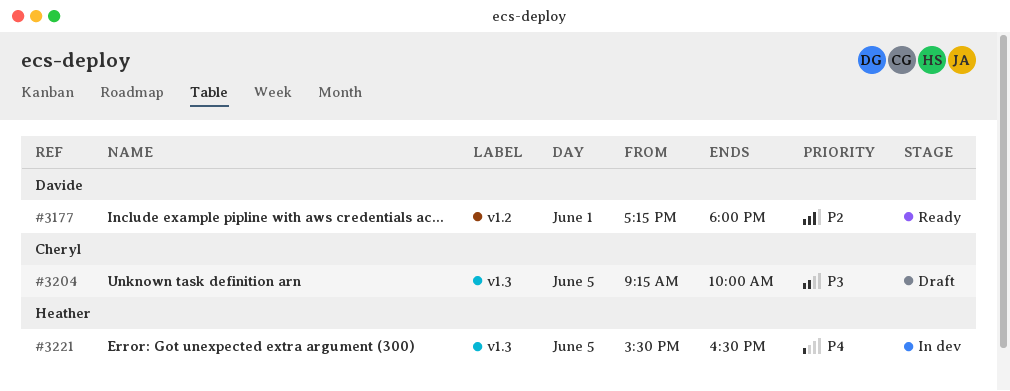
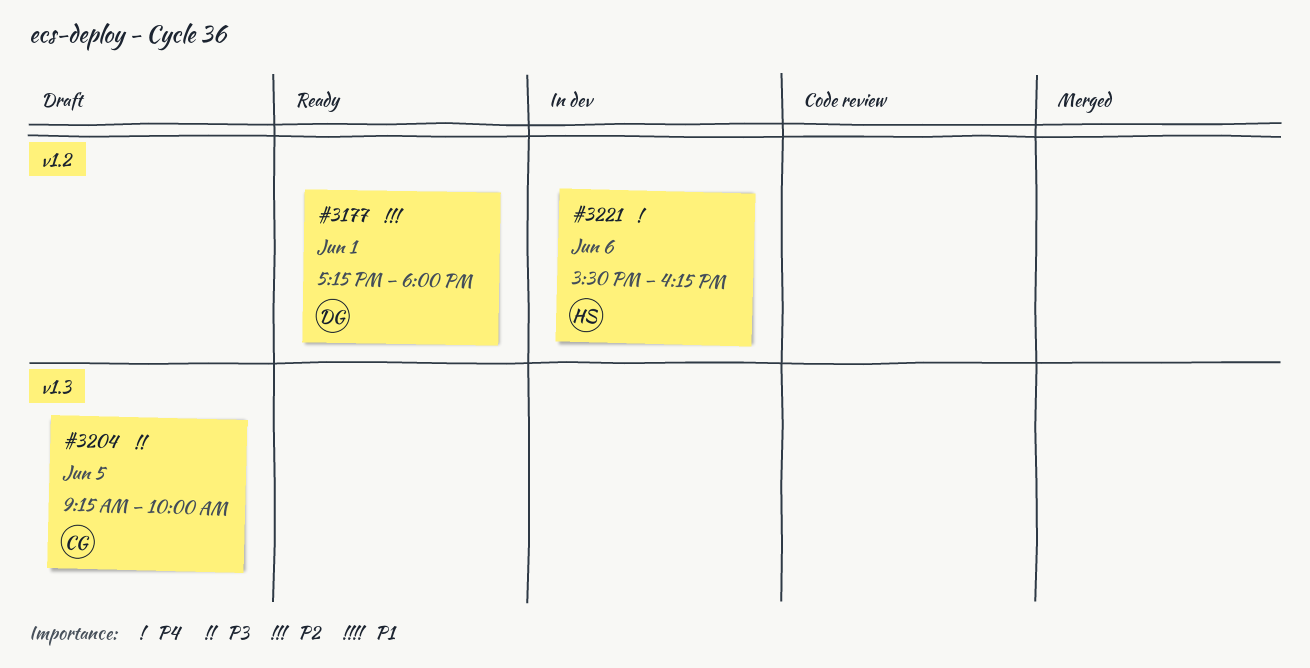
#3221, label: v1.3 -> v1.2
#3221, day: Jun 5 -> Jun 6
#3221, ends: 16:30 -> 16:15

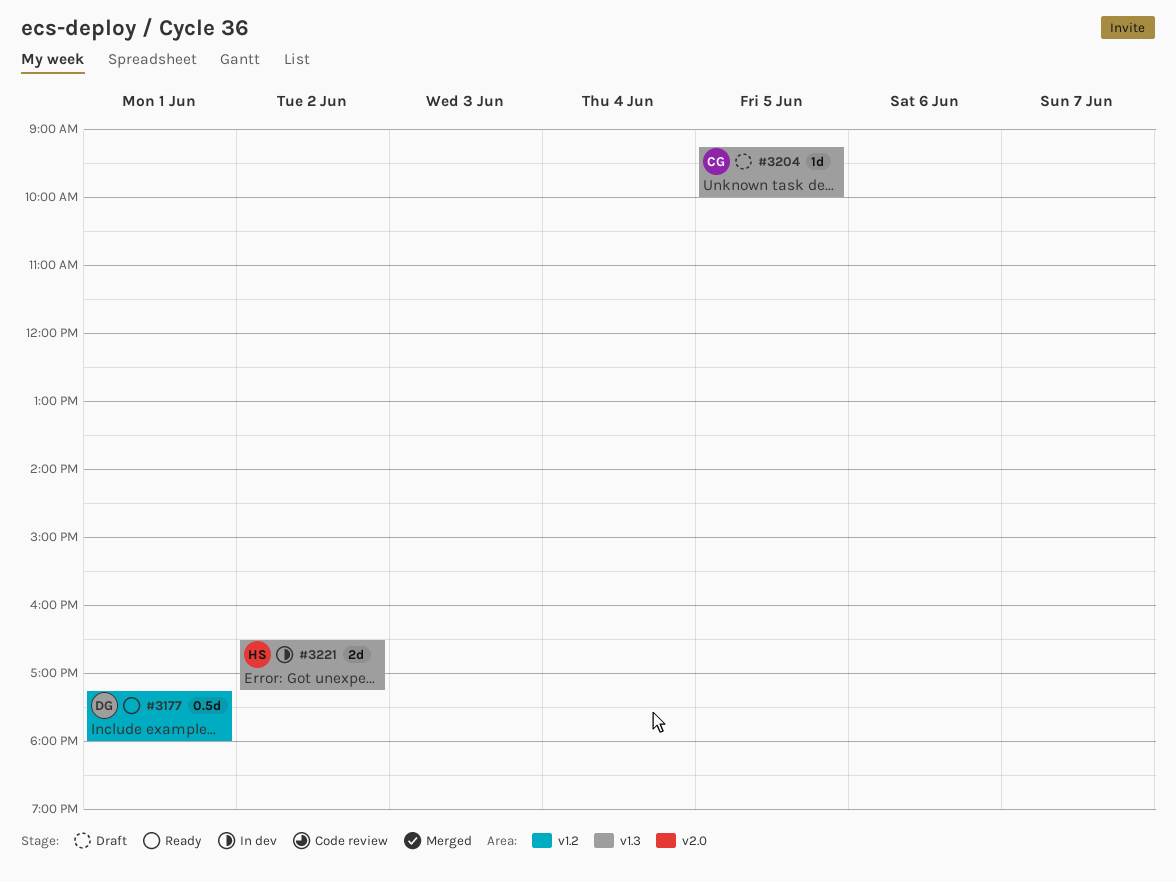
#3221, label: v1.2 -> v1.3
#3221, day: Jun 6 -> Jun 2
#3221, begins: 15:30 -> 16:30
#3221, ends: 16:15 -> 17:15

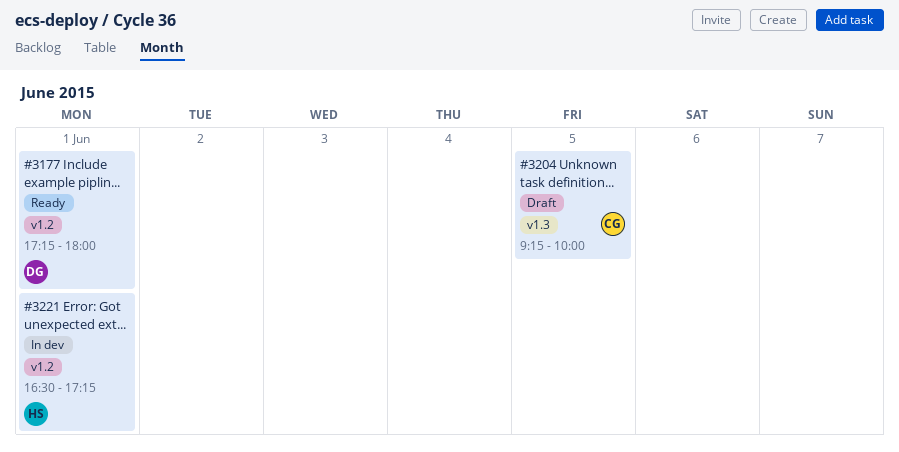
#3221, label: v1.3 -> v1.2
#3221, day: Jun 2 -> Jun 1

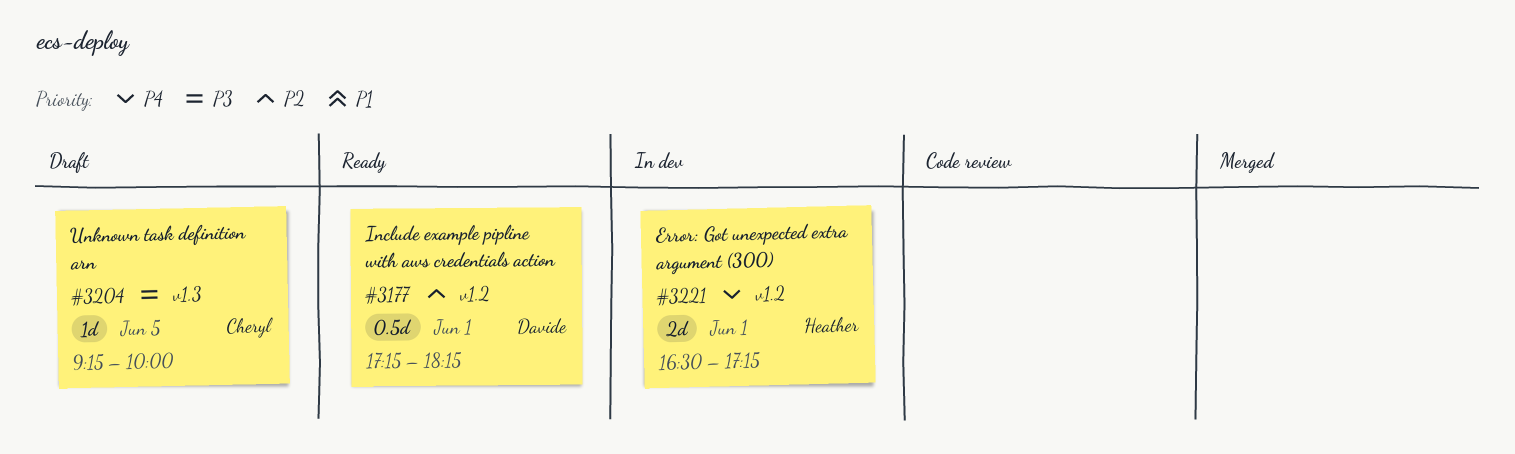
#3177, ends: 18:00 -> 18:15

